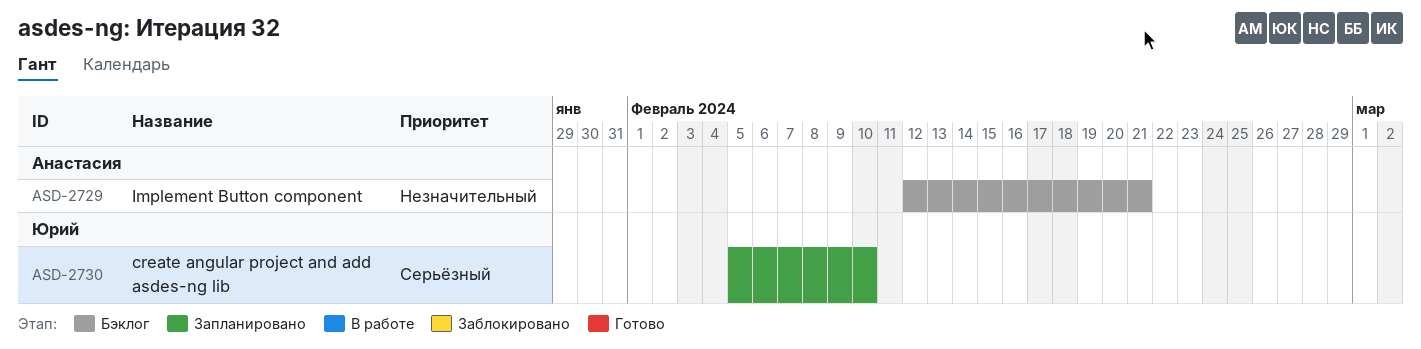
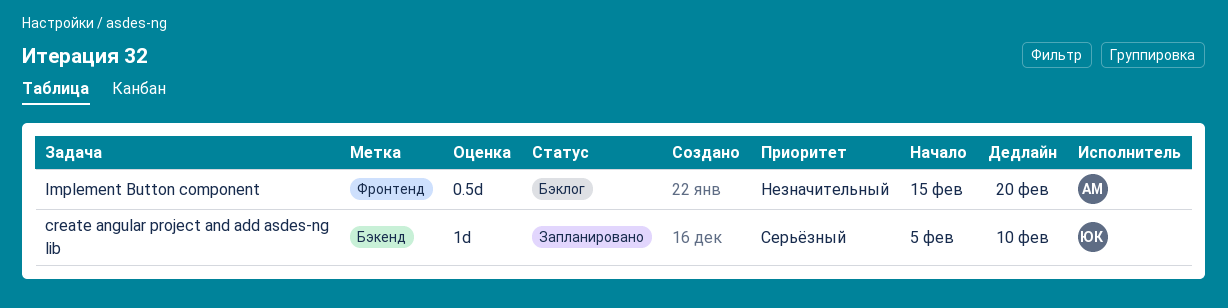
Implement Button component, start: Feb 12 -> Feb 15
Implement Button component, due: Feb 21 -> Feb 20

